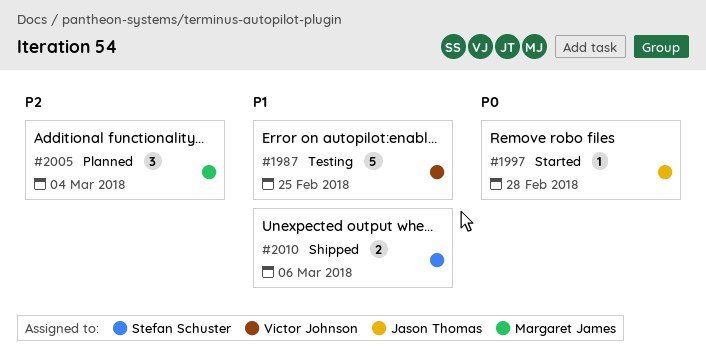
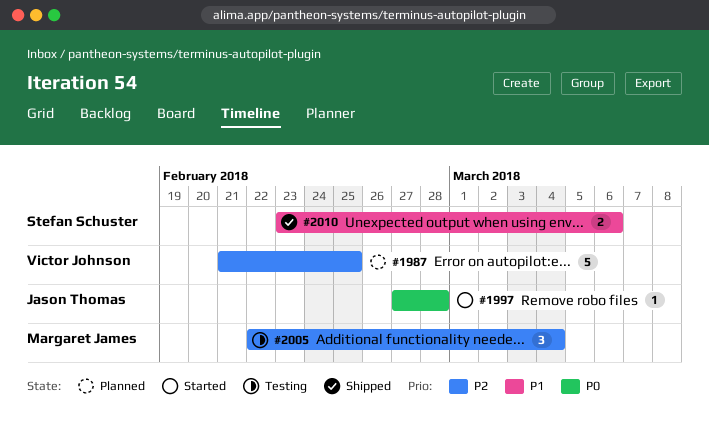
#1987, status: Testing -> Planned
#1987, priority: P1 -> P2
#2005, status: Planned -> Testing

